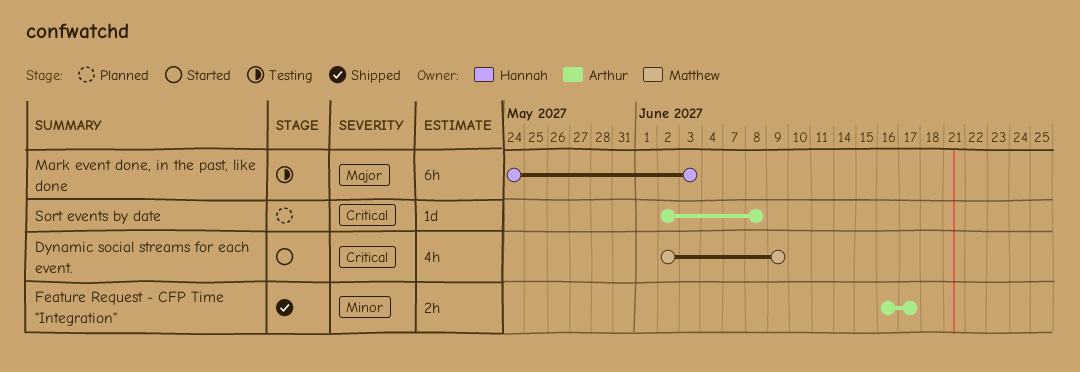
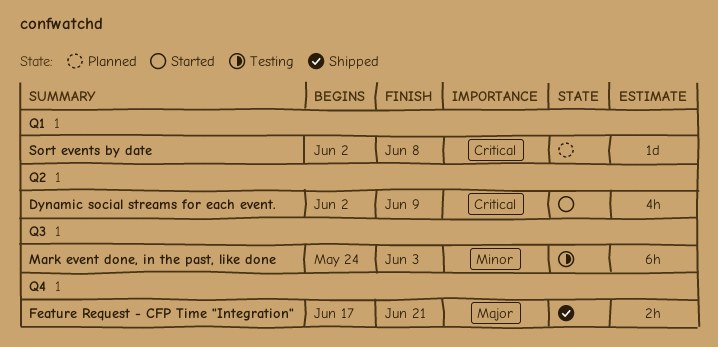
Feature Request - CFP Time "Integration", priority: Minor -> Major
Feature Request - CFP Time "Integration", start: Jun 16 -> Jun 17
Feature Request - CFP Time "Integration", due: Jun 17 -> Jun 21
Mark event done, in the past, like done, priority: Major -> Minor

